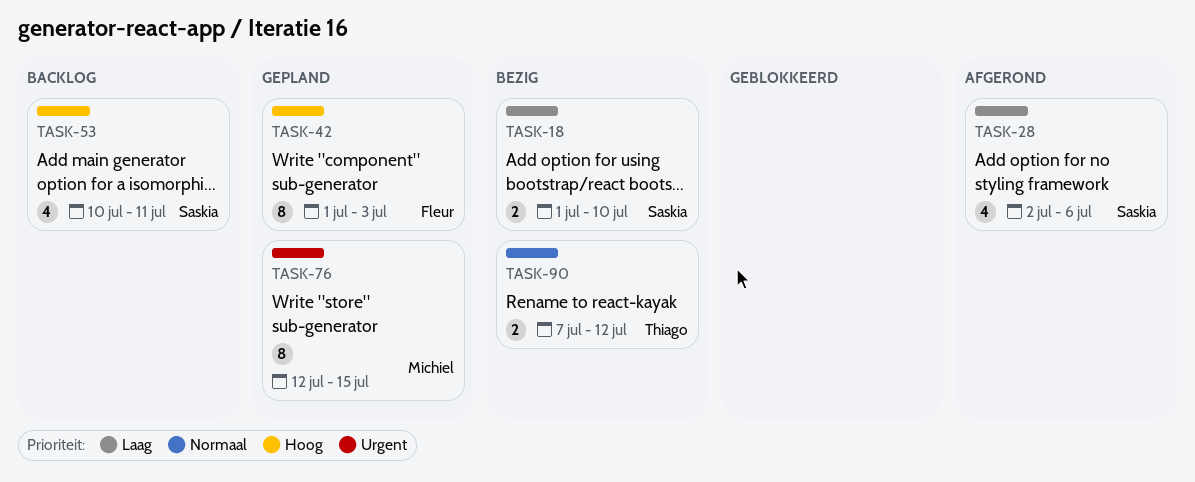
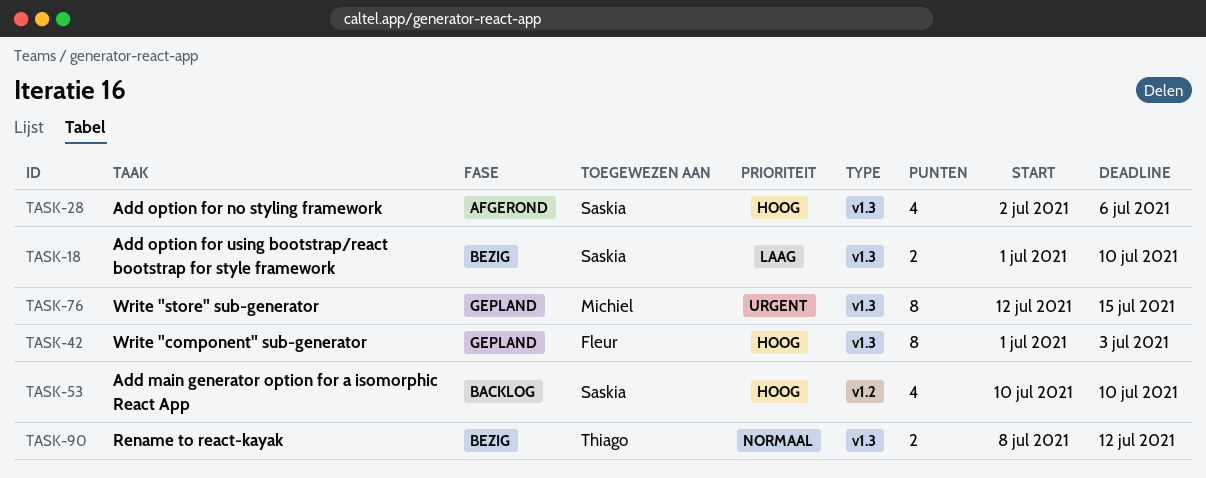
TASK-28, priority: Laag -> Hoog
TASK-53, due: Jul 11 -> Jul 10
TASK-90, start: Jul 7 -> Jul 8

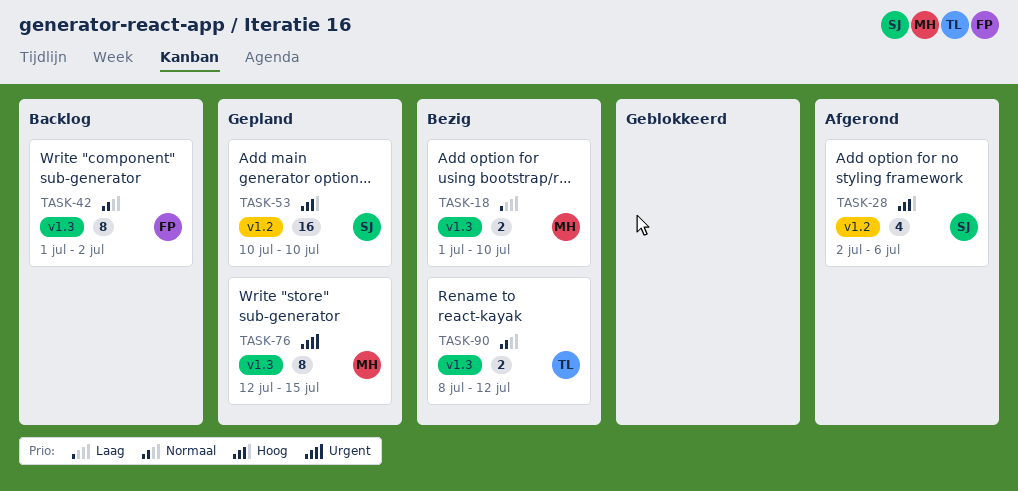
TASK-18, owner: Saskia -> Michiel
TASK-28, label: v1.3 -> v1.2
TASK-42, status: Gepland -> Backlog
TASK-42, priority: Hoog -> Normaal
TASK-42, due: Jul 3 -> Jul 2
TASK-53, status: Backlog -> Gepland
TASK-53, estimate: 4 -> 16

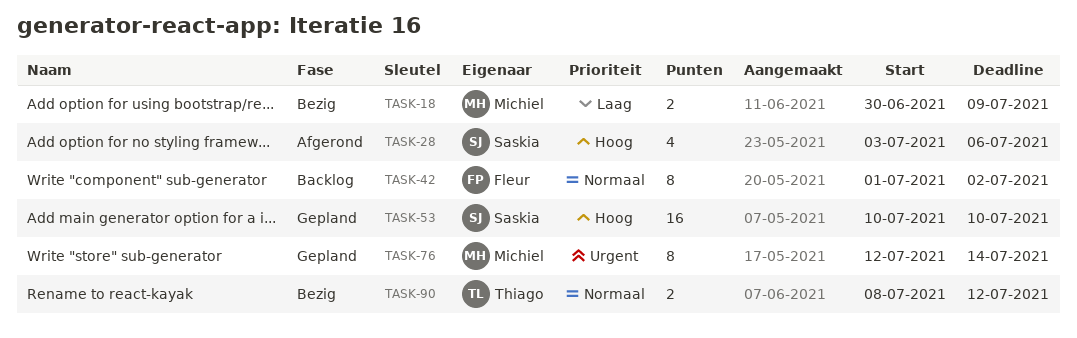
TASK-18, start: Jul 1 -> Jun 30
TASK-18, due: Jul 10 -> Jul 9
TASK-28, start: Jul 2 -> Jul 3
TASK-76, due: Jul 15 -> Jul 14

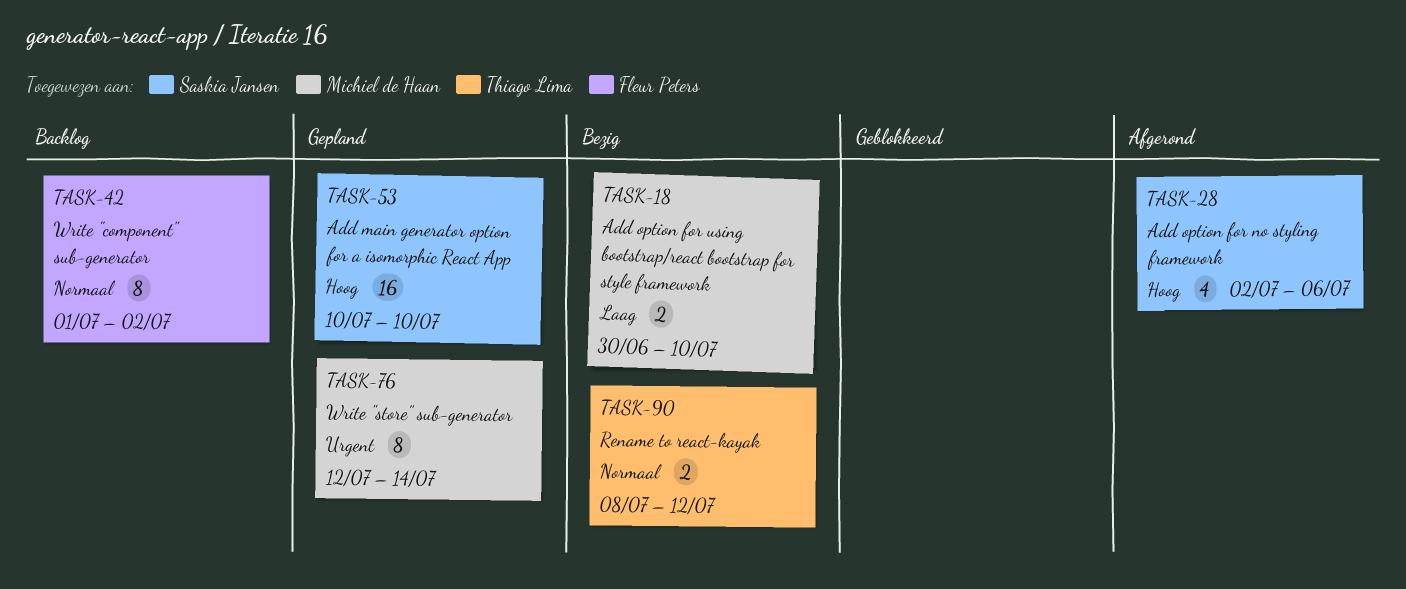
TASK-18, due: Jul 9 -> Jul 10
TASK-28, start: Jul 3 -> Jul 2

